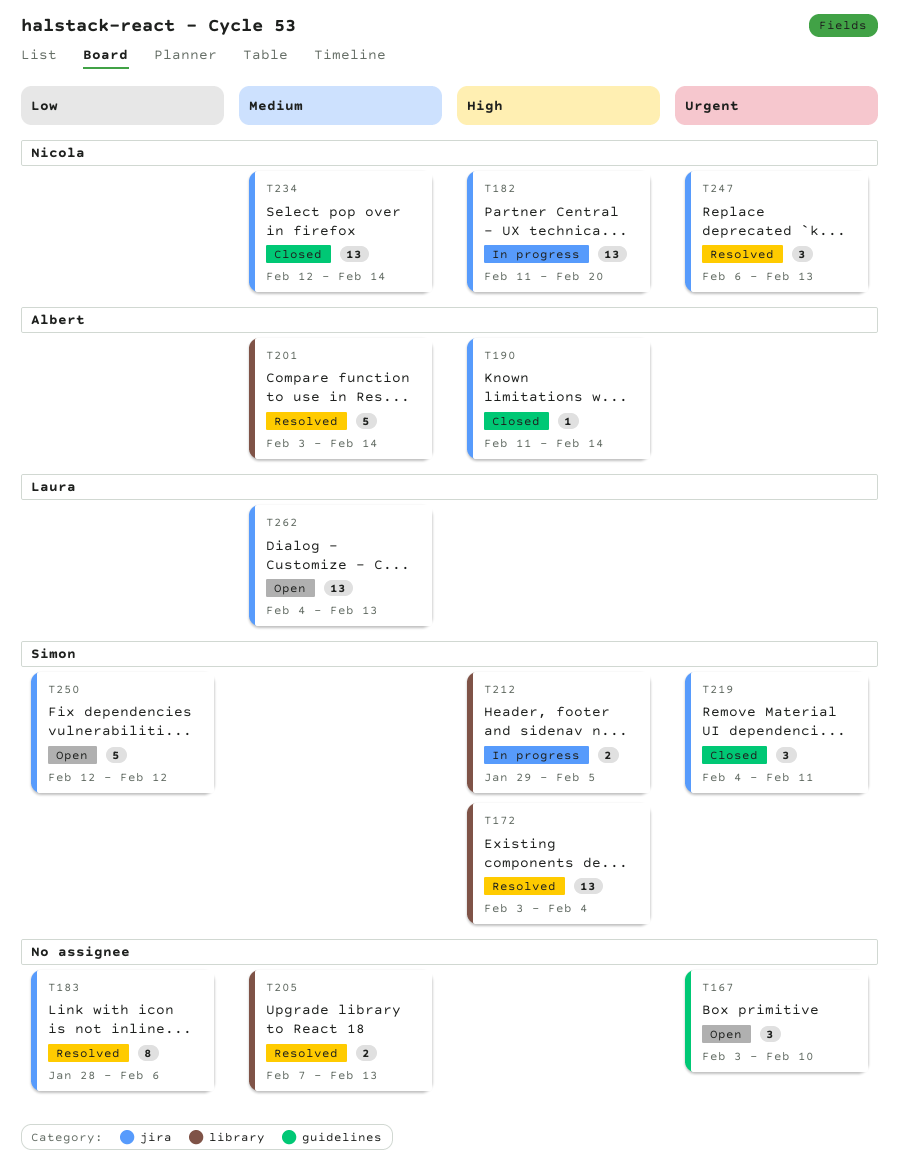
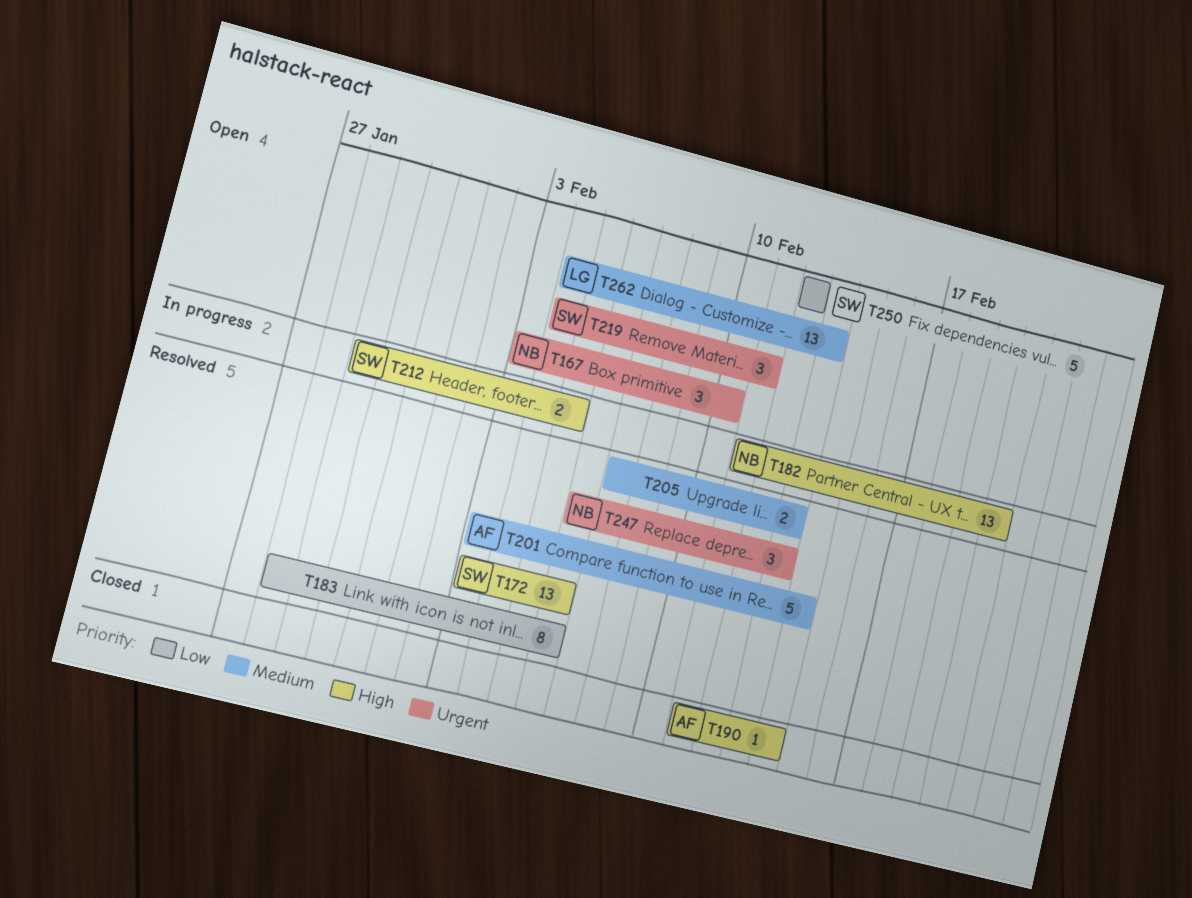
T167, owner: none -> Nicola
T172, due: Feb 4 -> Feb 6
T219, status: Closed -> Open
T234: present -> none

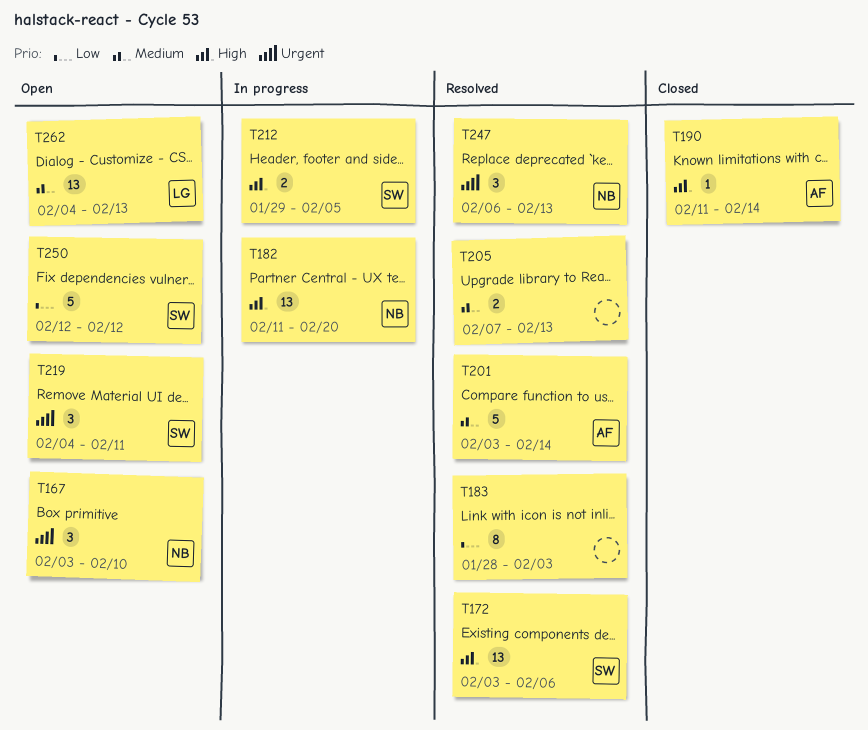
T183, due: Feb 6 -> Feb 3

